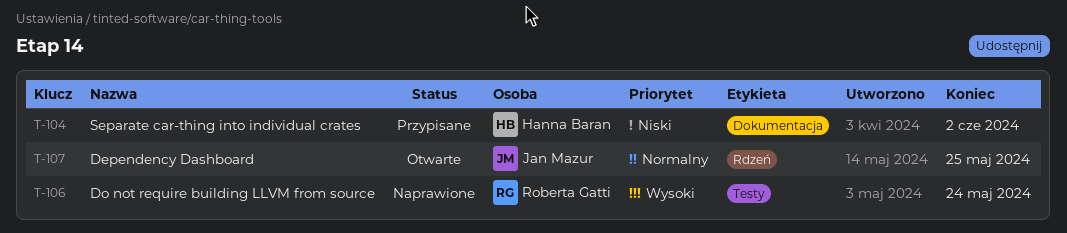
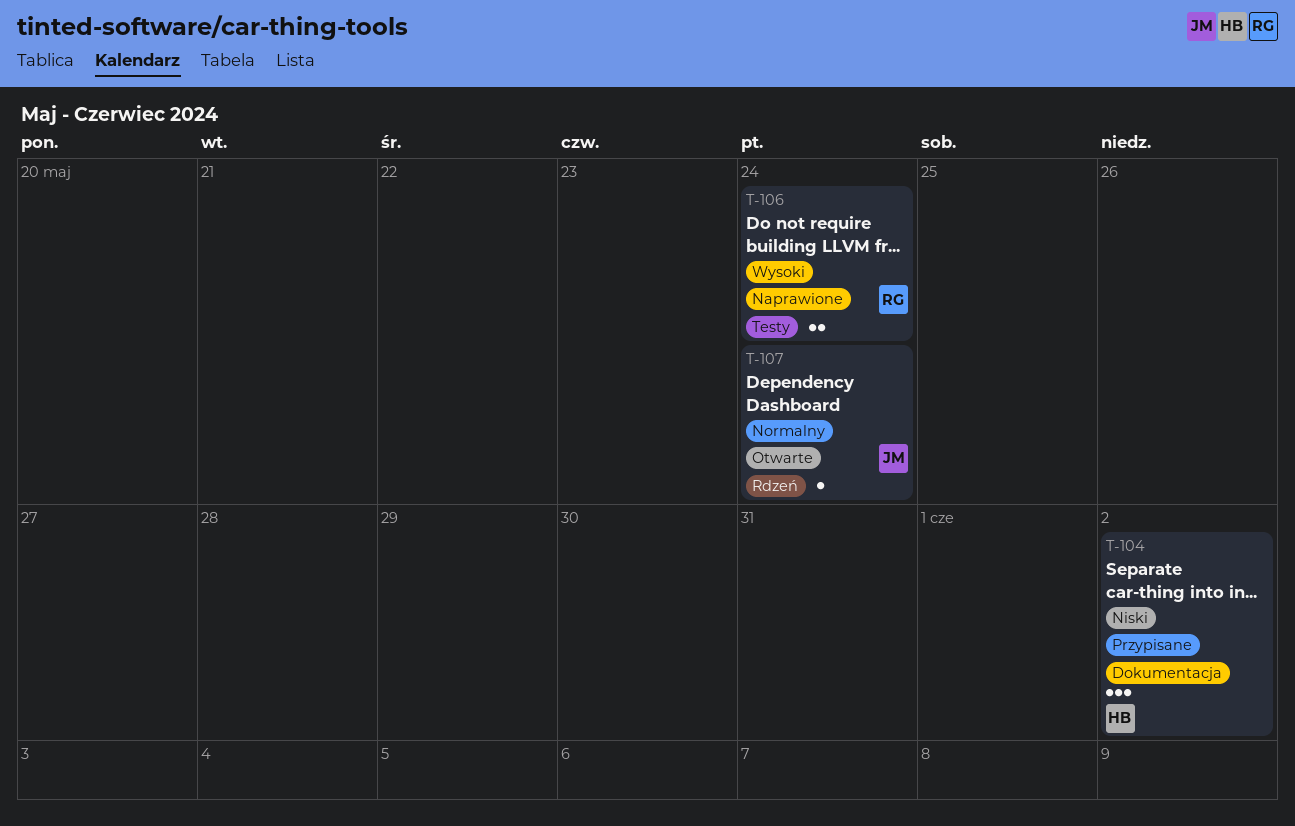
T-107, due: May 25 -> May 24

